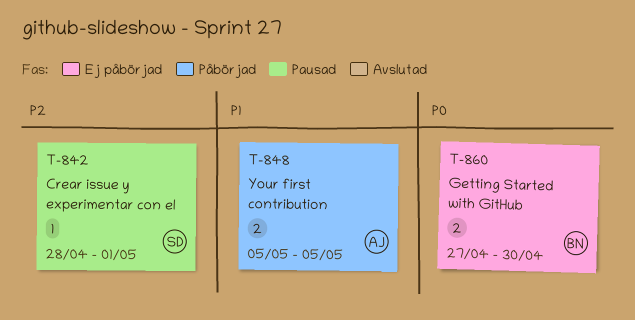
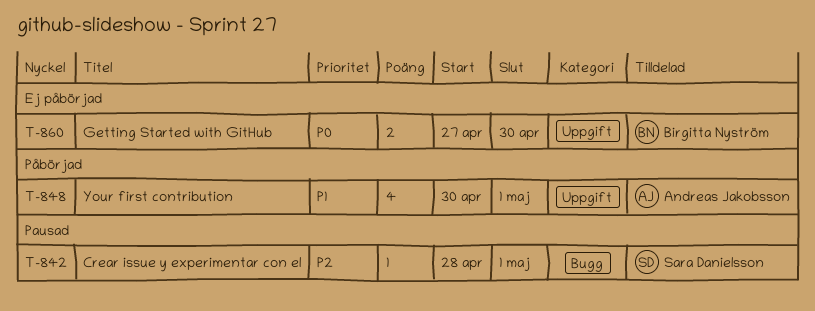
T-848, estimate: 2 -> 4
T-848, start: May 5 -> Apr 30
T-848, due: May 5 -> May 1

